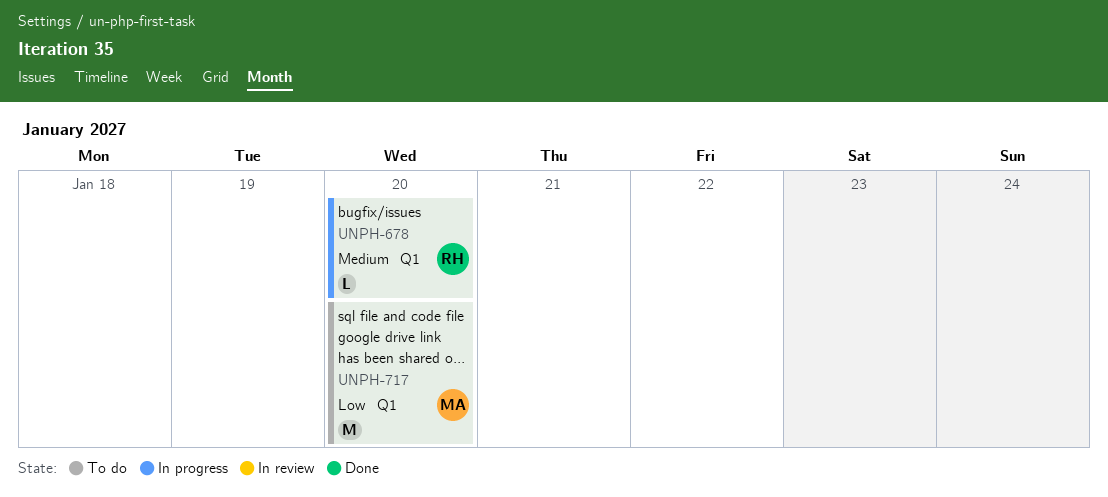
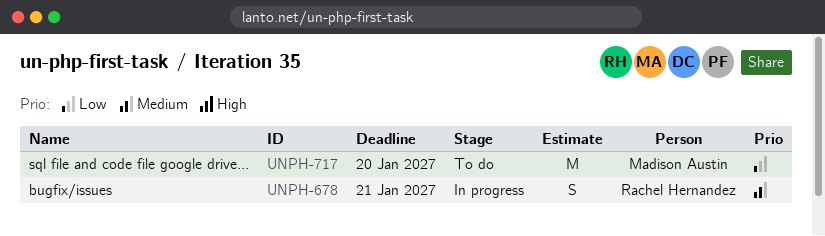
UNPH-678, estimate: L -> S
UNPH-678, due: Jan 20 -> Jan 21

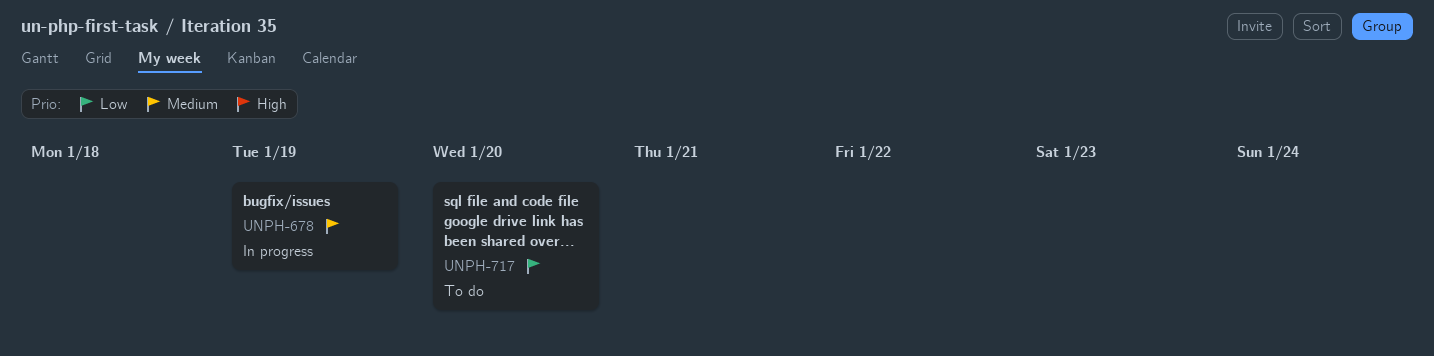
UNPH-678, due: Jan 21 -> Jan 19

